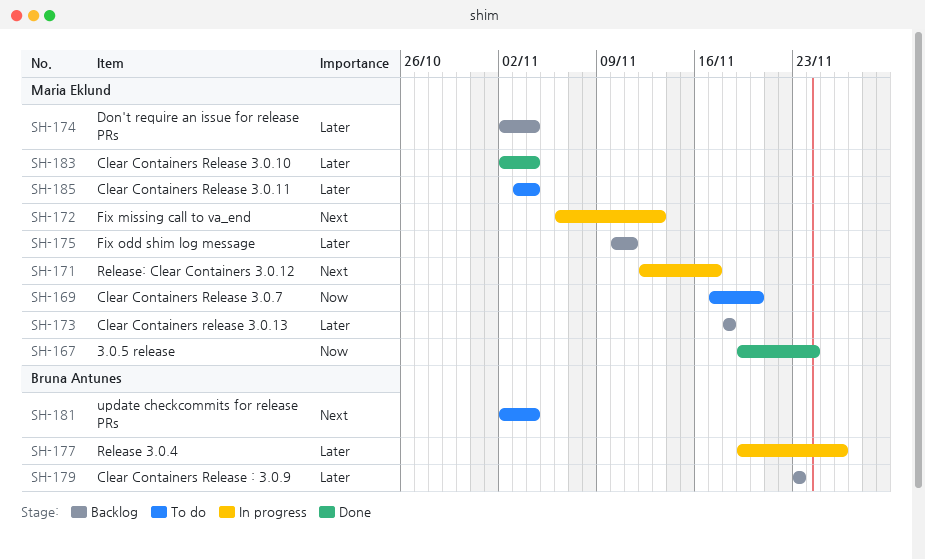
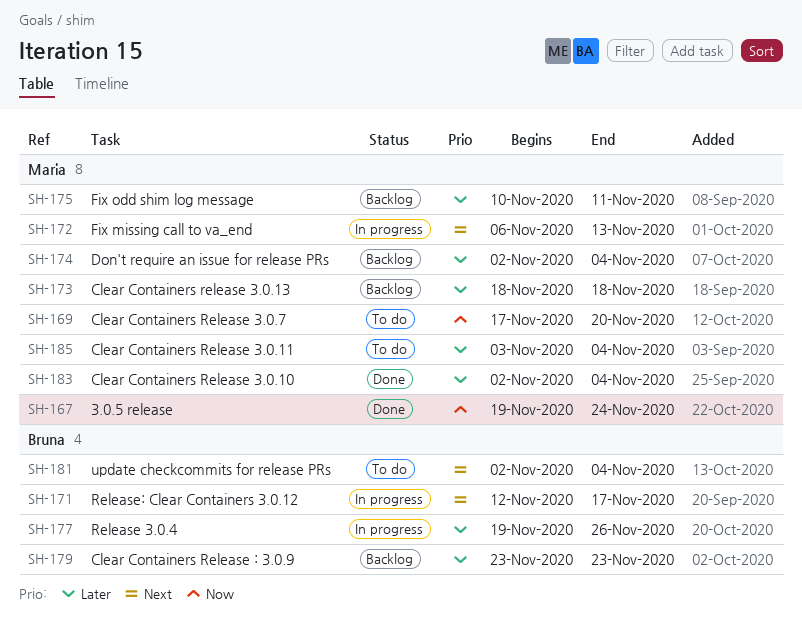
SH-171, owner: Maria Eklund -> Bruna Antunes

